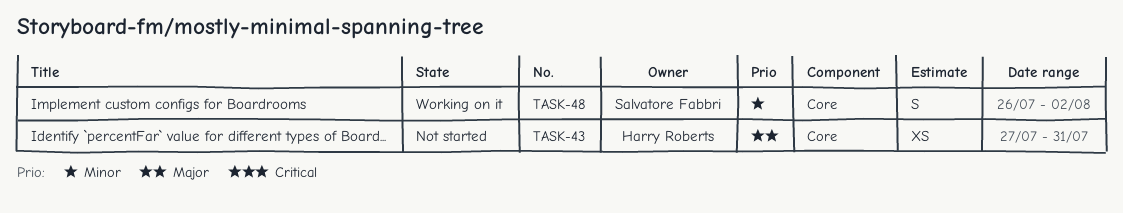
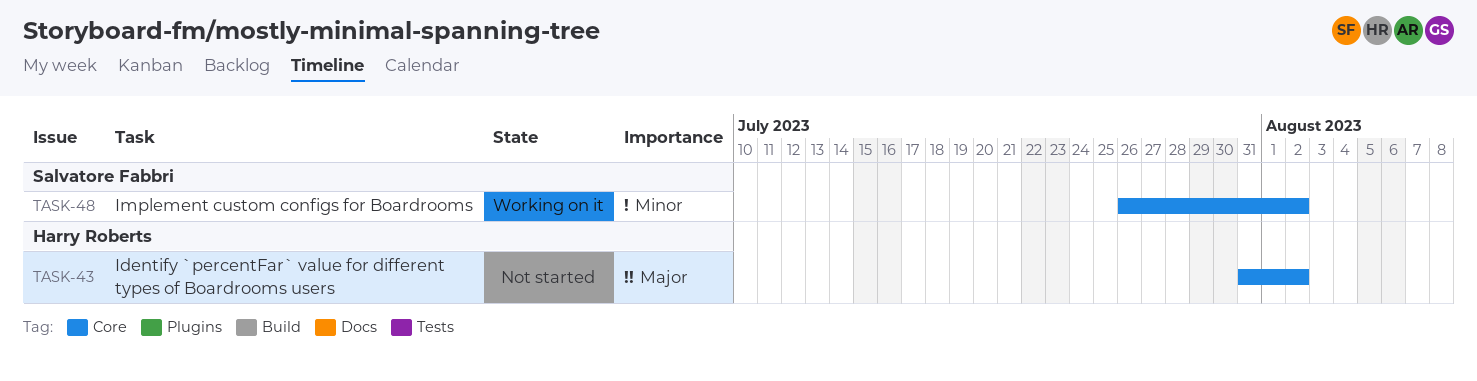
TASK-43, start: Jul 27 -> Jul 31
TASK-43, due: Jul 31 -> Aug 2

